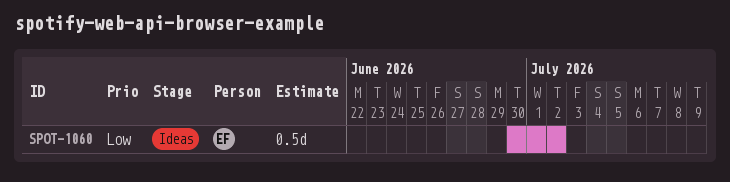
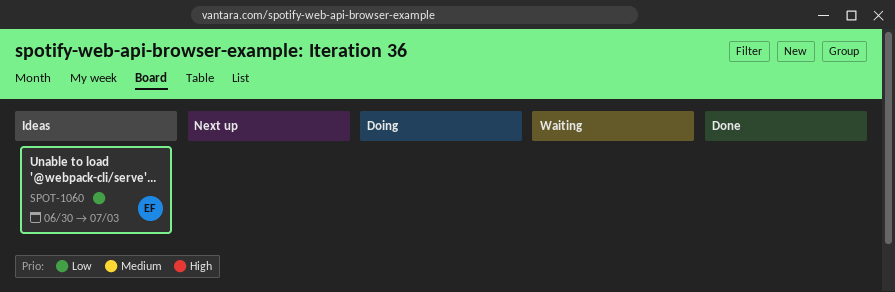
SPOT-1060, due: Jul 2 -> Jul 3

